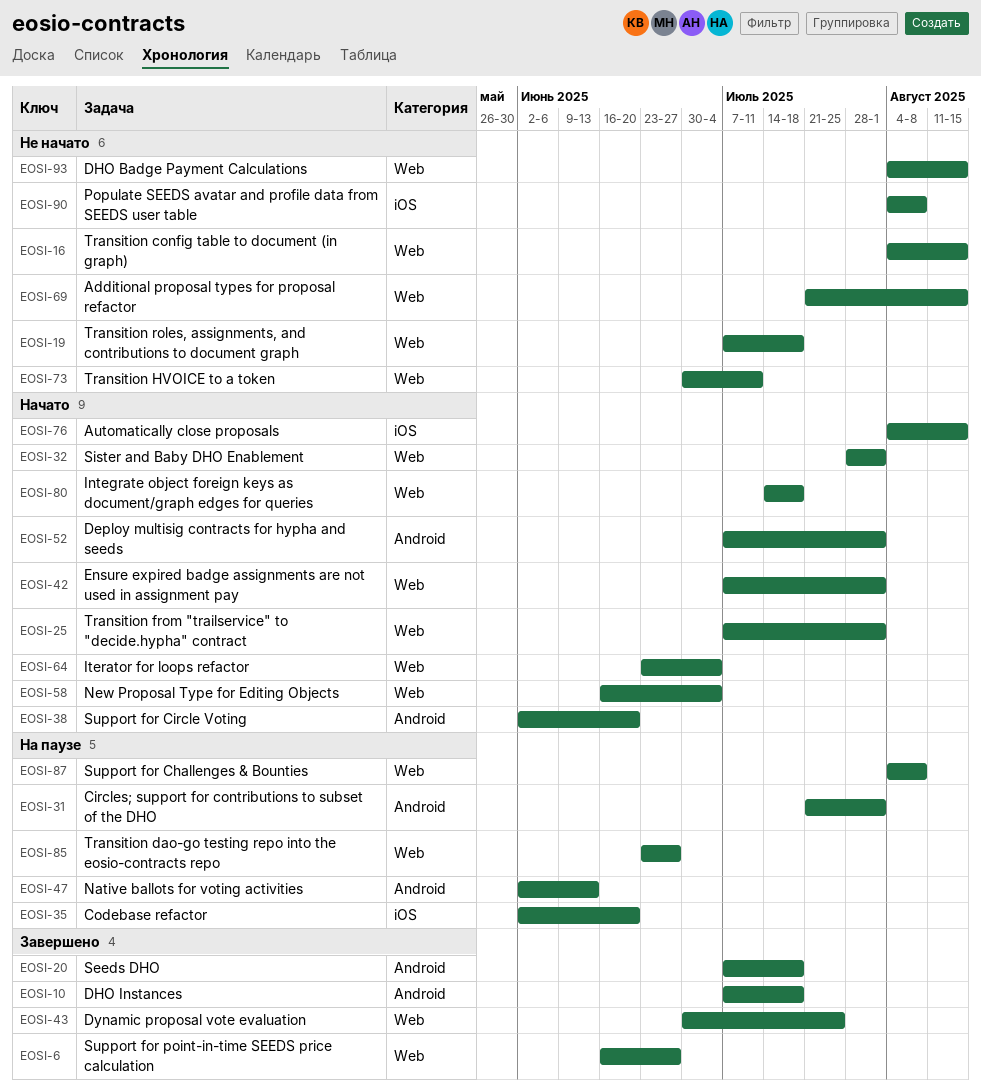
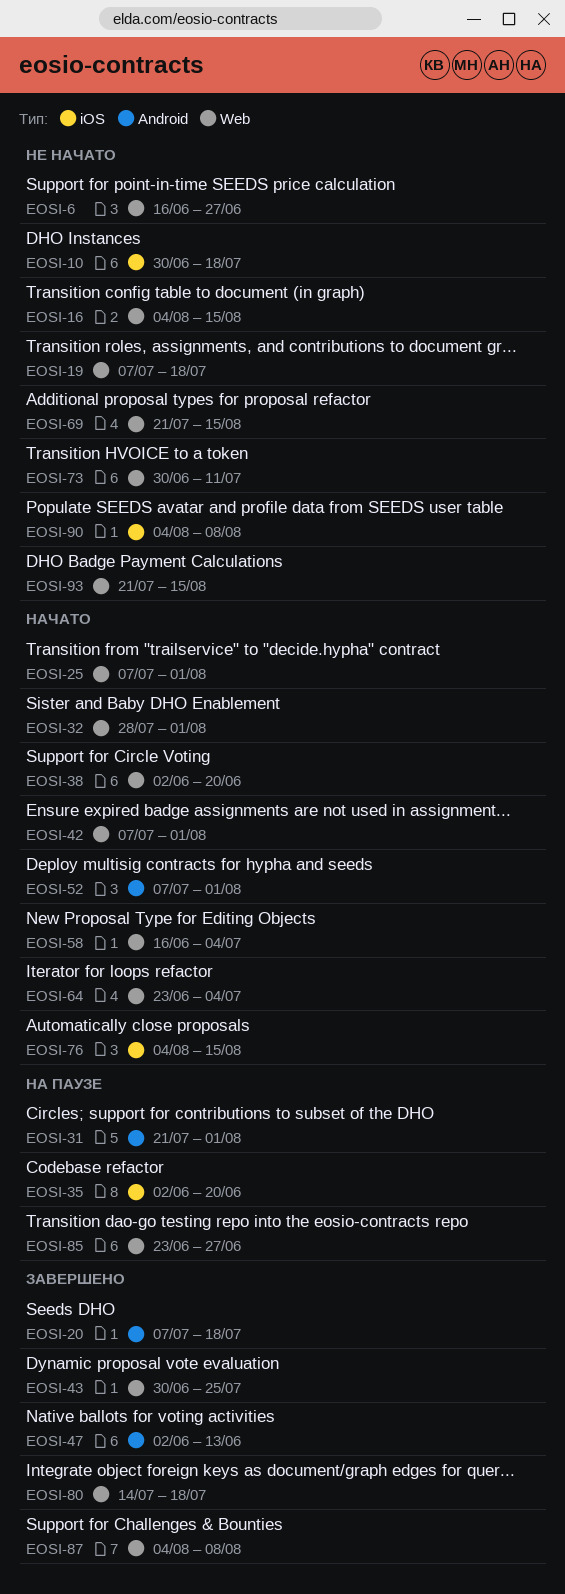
EOSI-6, status: Завершено -> Не начато
EOSI-10, status: Завершено -> Не начато
EOSI-10, label: Android -> iOS
EOSI-10, start: Jul 7 -> Jun 30
EOSI-38, label: Android -> Web
EOSI-47, status: На паузе -> Завершено
EOSI-80, status: Начато -> Завершено
EOSI-87, status: На паузе -> Завершено
EOSI-93, start: Aug 4 -> Jul 21

